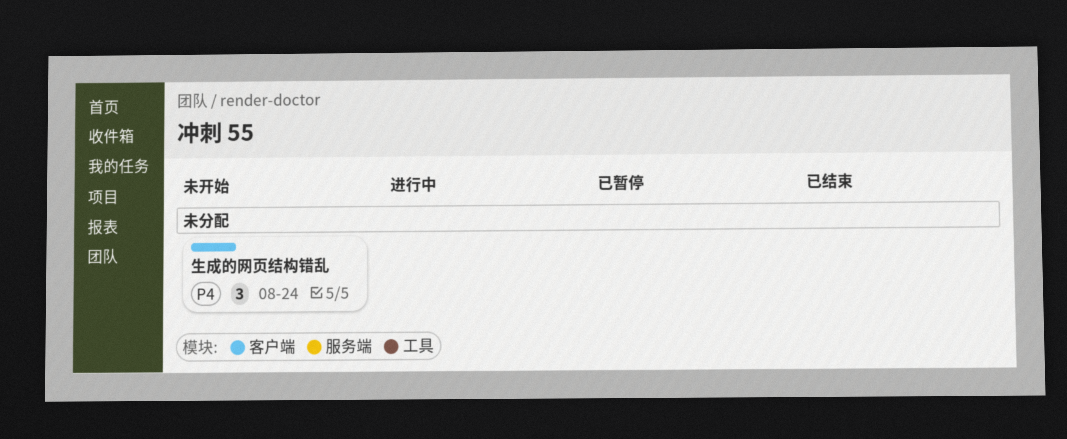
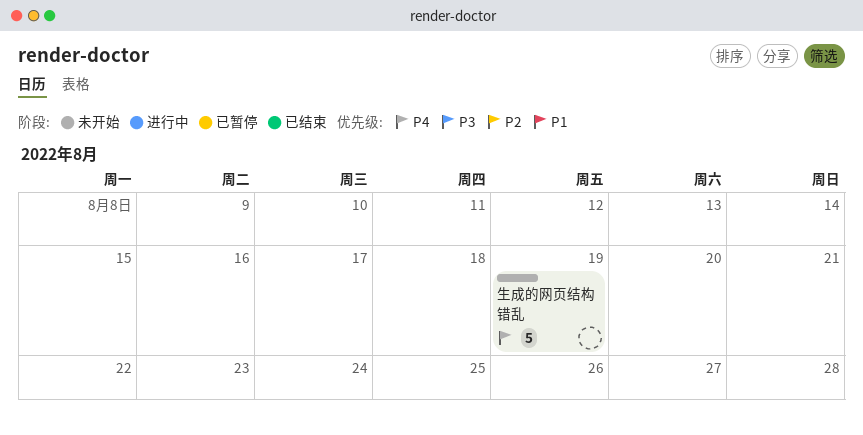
生成的网页结构错乱, estimate: 3 -> 5
生成的网页结构错乱, due: Aug 24 -> Aug 19

